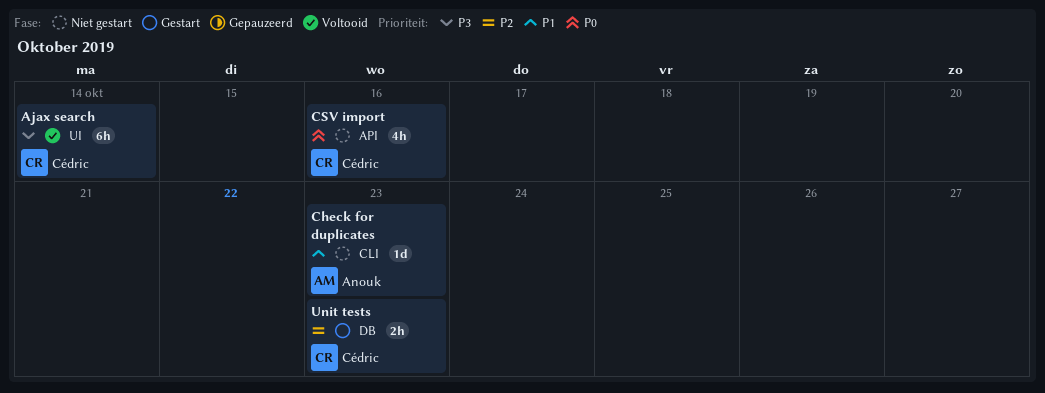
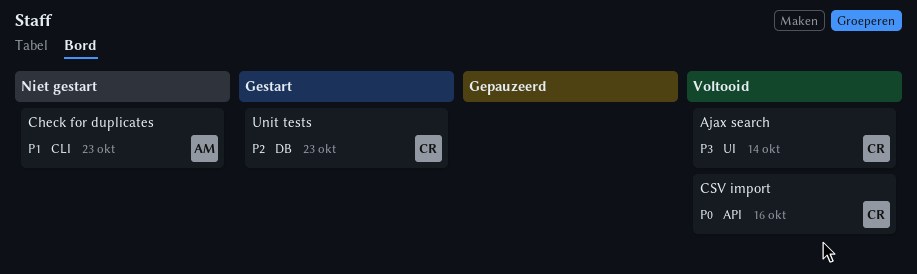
CSV import, status: Niet gestart -> Voltooid

